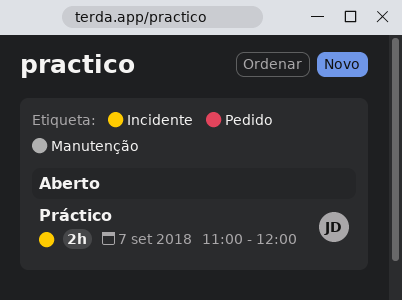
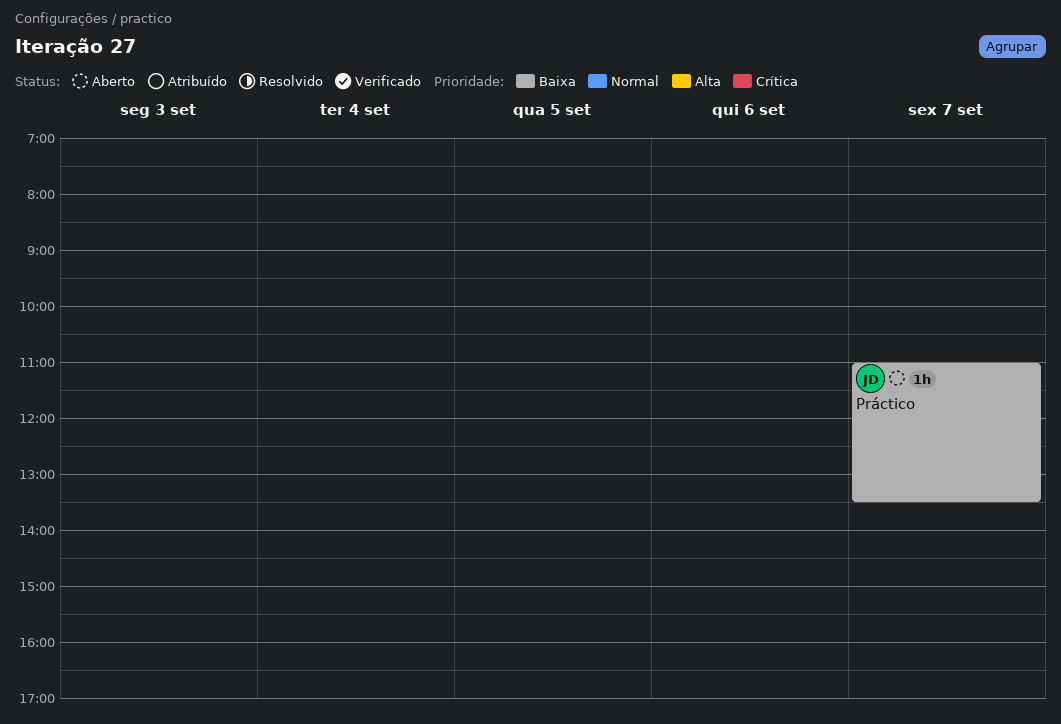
Práctico, estimate: 2h -> 1h
Práctico, ends: 12:00 -> 13:30

